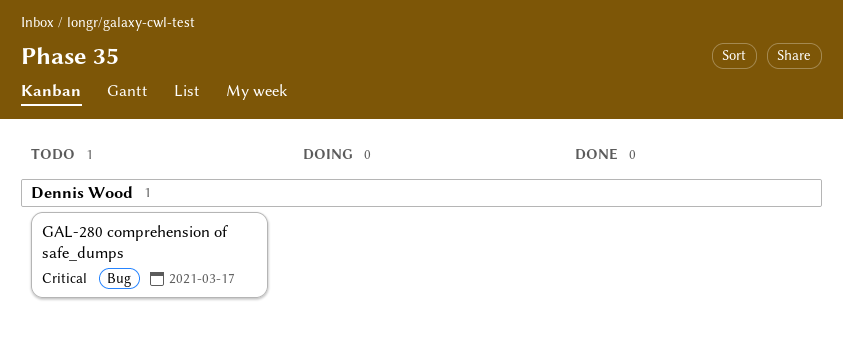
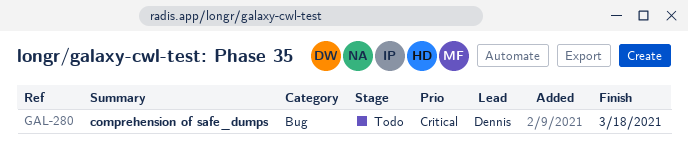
GAL-280, due: Mar 17 -> Mar 18

